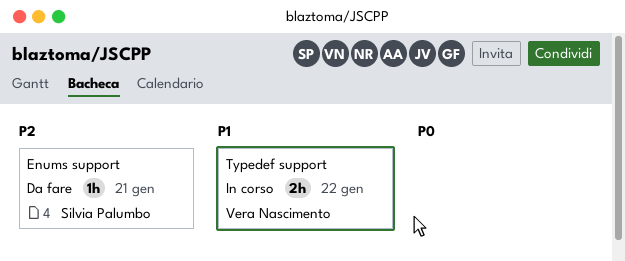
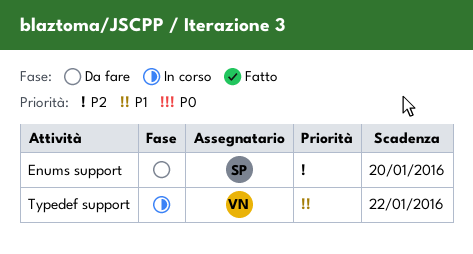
Enums support, due: Jan 21 -> Jan 20

